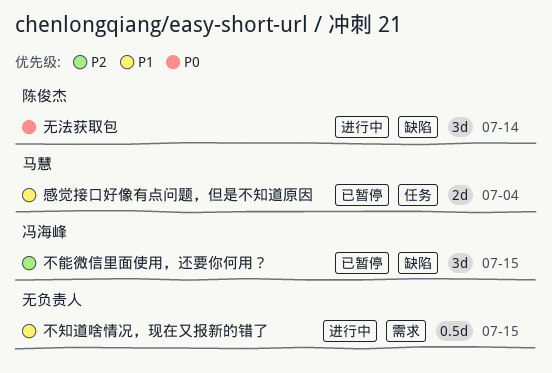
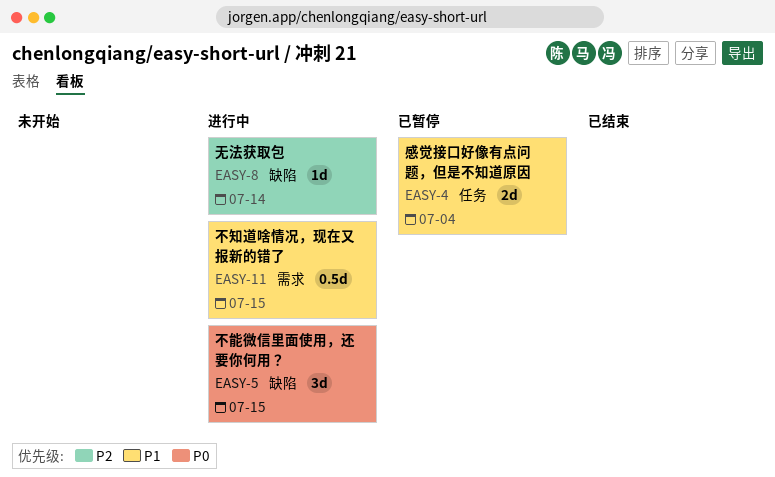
不能微信里面使用，还要你何用？, status: 已暂停 -> 进行中
不能微信里面使用，还要你何用？, priority: P2 -> P0
无法获取包, priority: P0 -> P2
无法获取包, estimate: 3d -> 1d

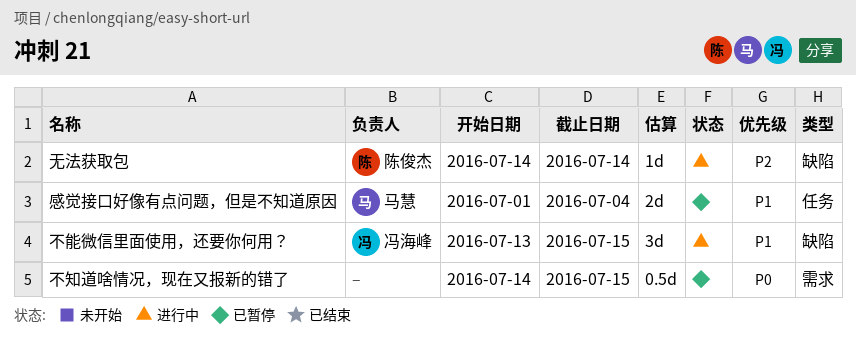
不知道啥情况，现在又报新的错了, status: 进行中 -> 已暂停
不知道啥情况，现在又报新的错了, priority: P1 -> P0
不能微信里面使用，还要你何用？, priority: P0 -> P1

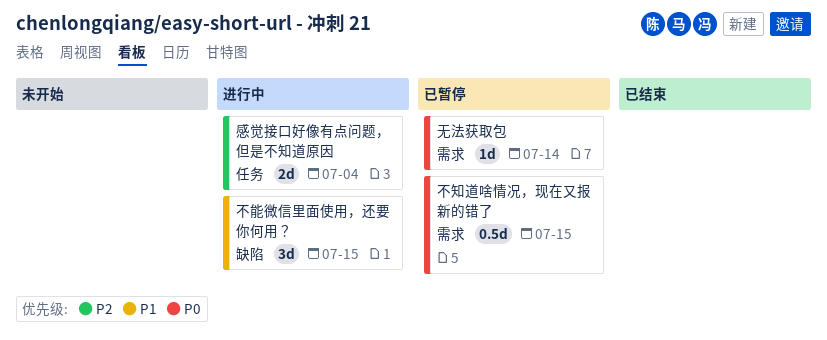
感觉接口好像有点问题，但是不知道原因, status: 已暂停 -> 进行中
感觉接口好像有点问题，但是不知道原因, priority: P1 -> P2
无法获取包, status: 进行中 -> 已暂停
无法获取包, priority: P2 -> P0
无法获取包, label: 缺陷 -> 需求

